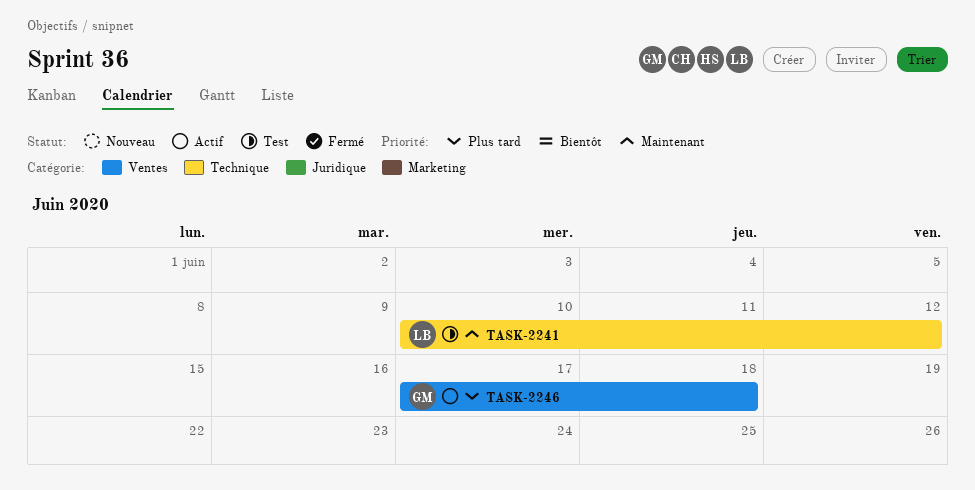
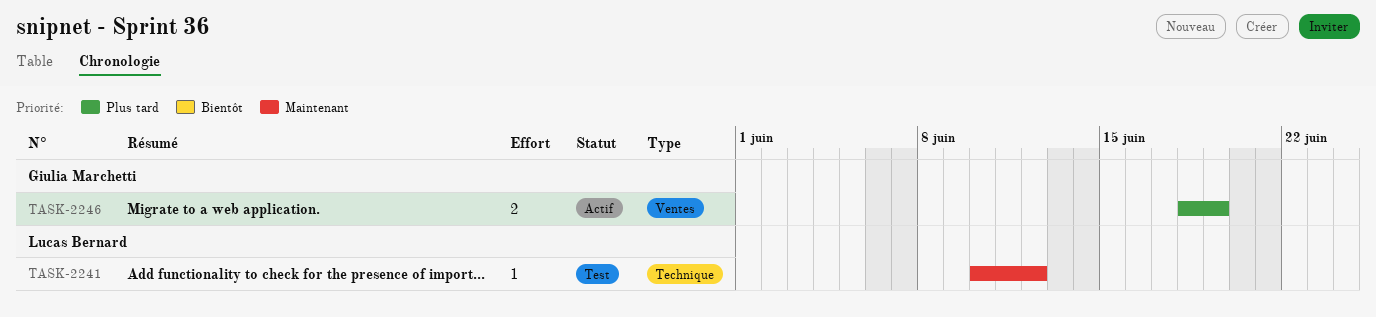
TASK-2246, start: Jun 17 -> Jun 18
TASK-2246, due: Jun 18 -> Jun 19

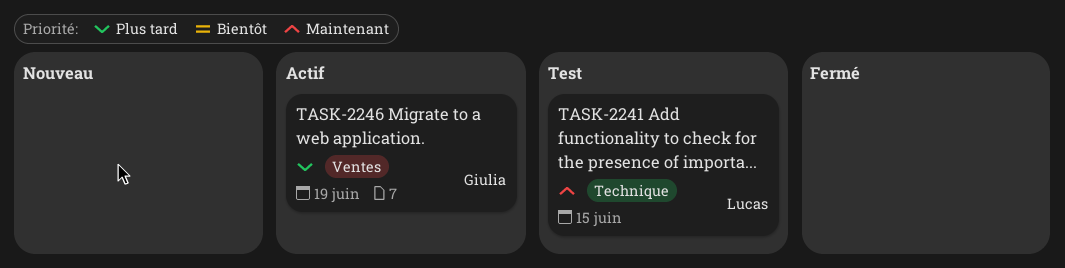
TASK-2241, due: Jun 12 -> Jun 15

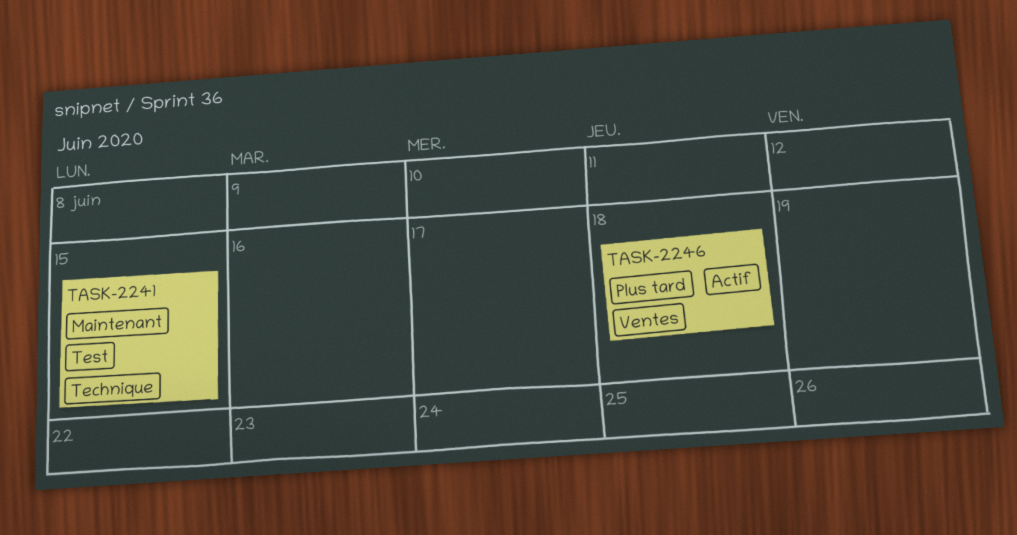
TASK-2246, due: Jun 19 -> Jun 18

